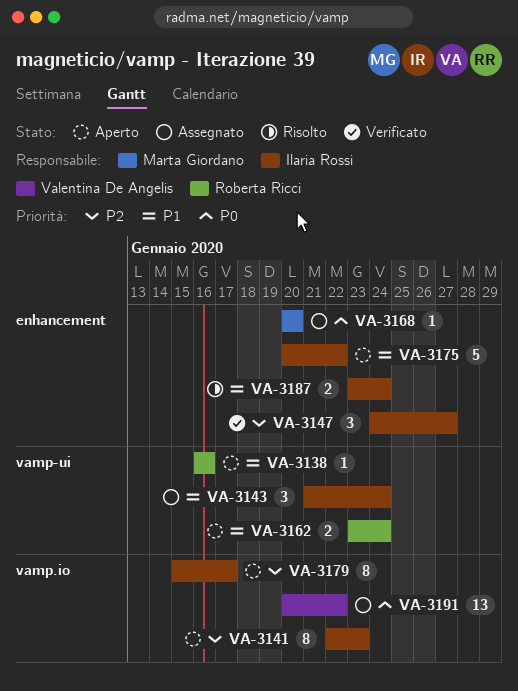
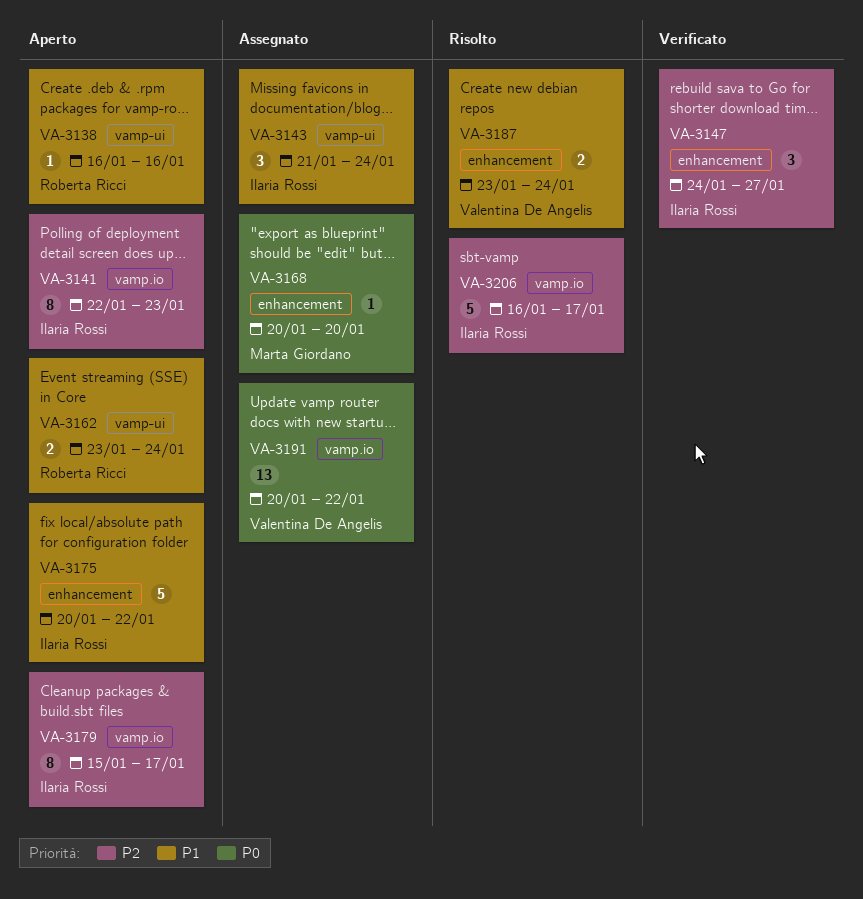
VA-3187, owner: Ilaria Rossi -> Valentina De Angelis
VA-3206: none -> present

